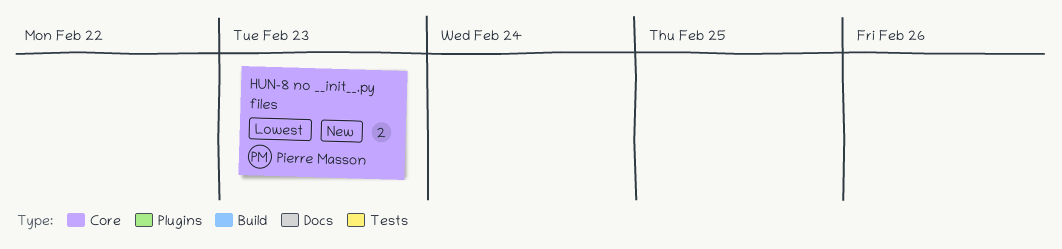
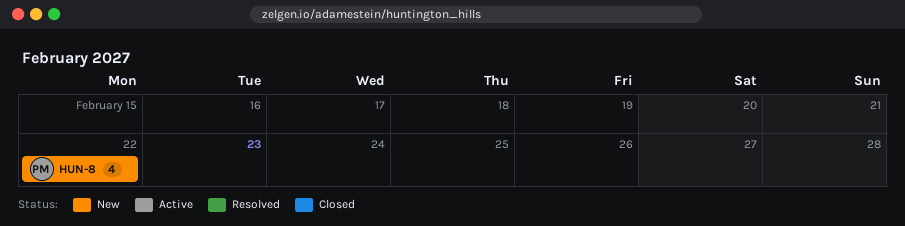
HUN-8, estimate: 2 -> 4
HUN-8, due: Feb 23 -> Feb 22

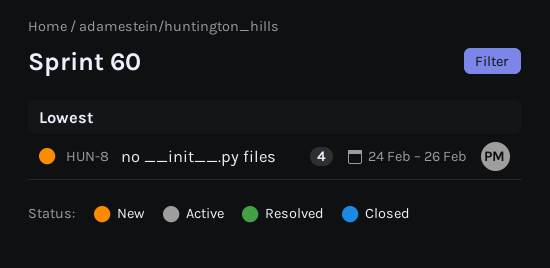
HUN-8, start: Feb 22 -> Feb 24
HUN-8, due: Feb 22 -> Feb 26

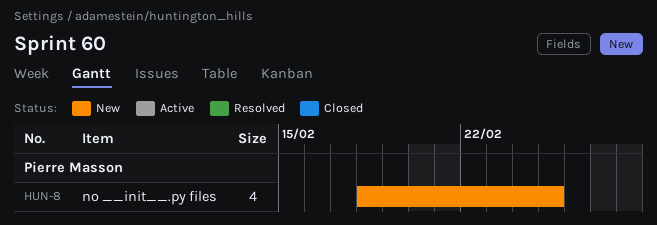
HUN-8, start: Feb 24 -> Feb 18
HUN-8, due: Feb 26 -> Feb 25

